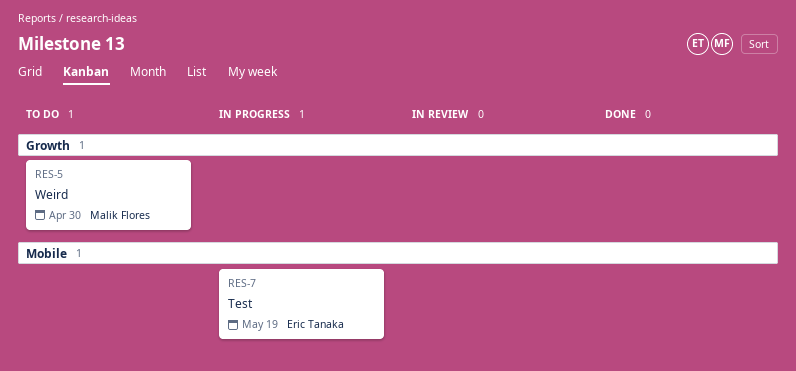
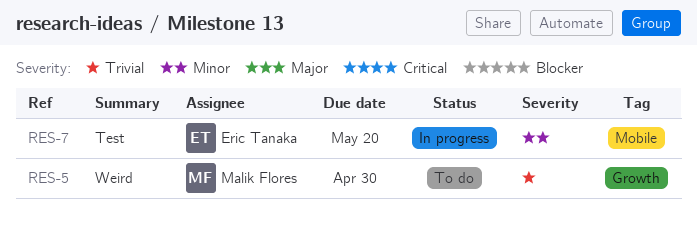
RES-7, due: May 19 -> May 20

